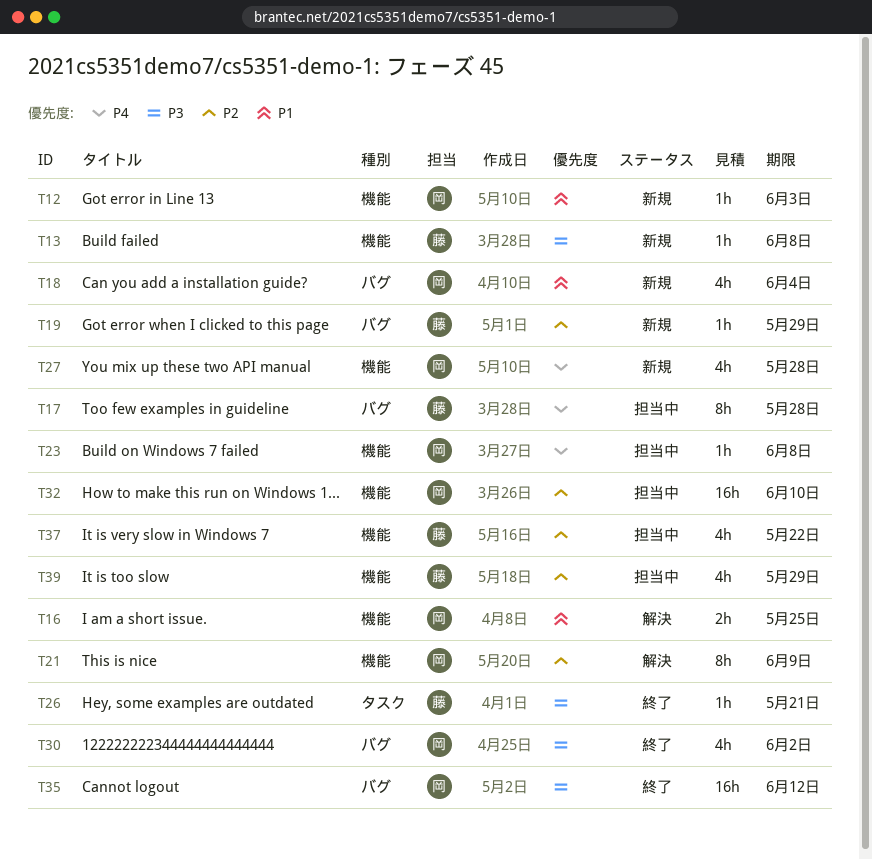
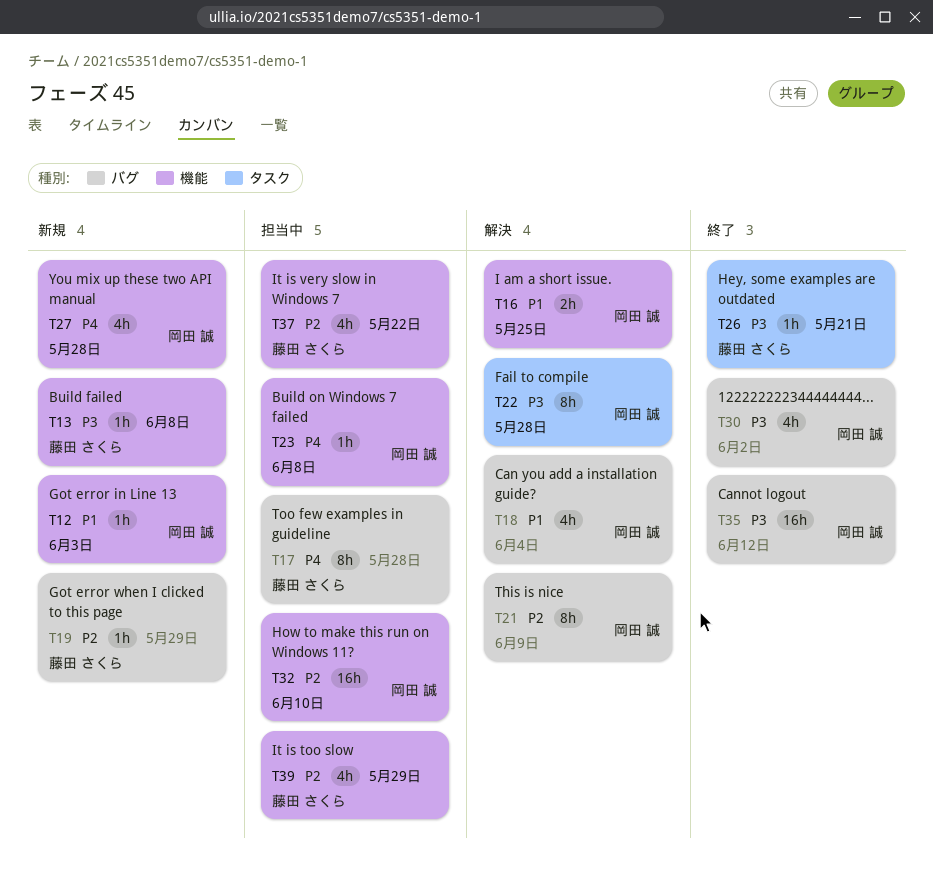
T18, status: 新規 -> 解決
T21, label: 機能 -> バグ
T22: none -> present

